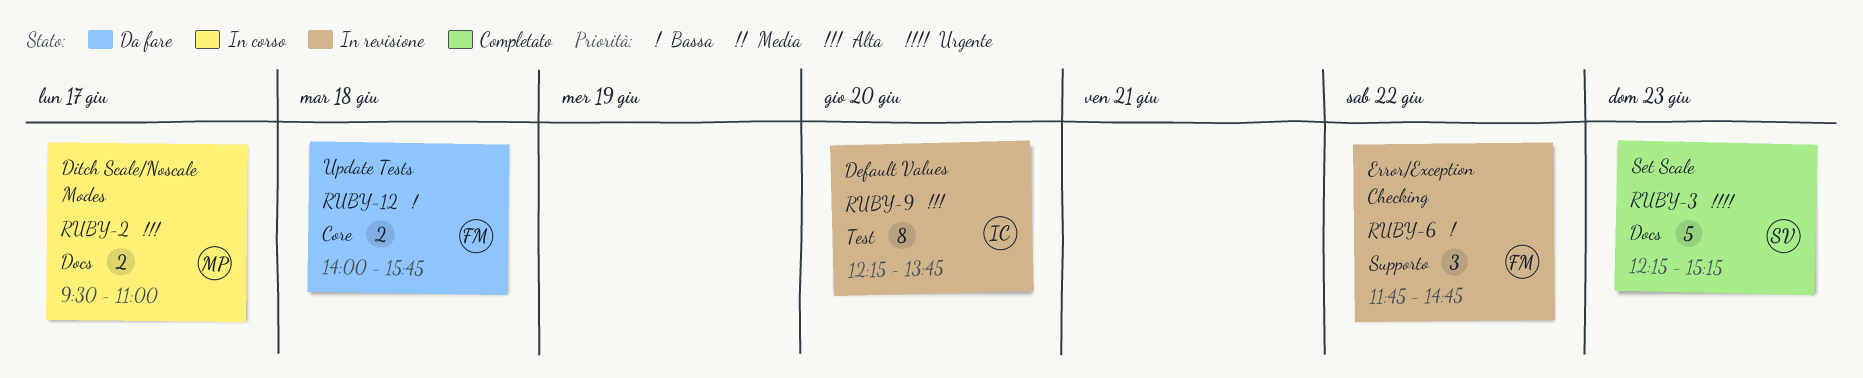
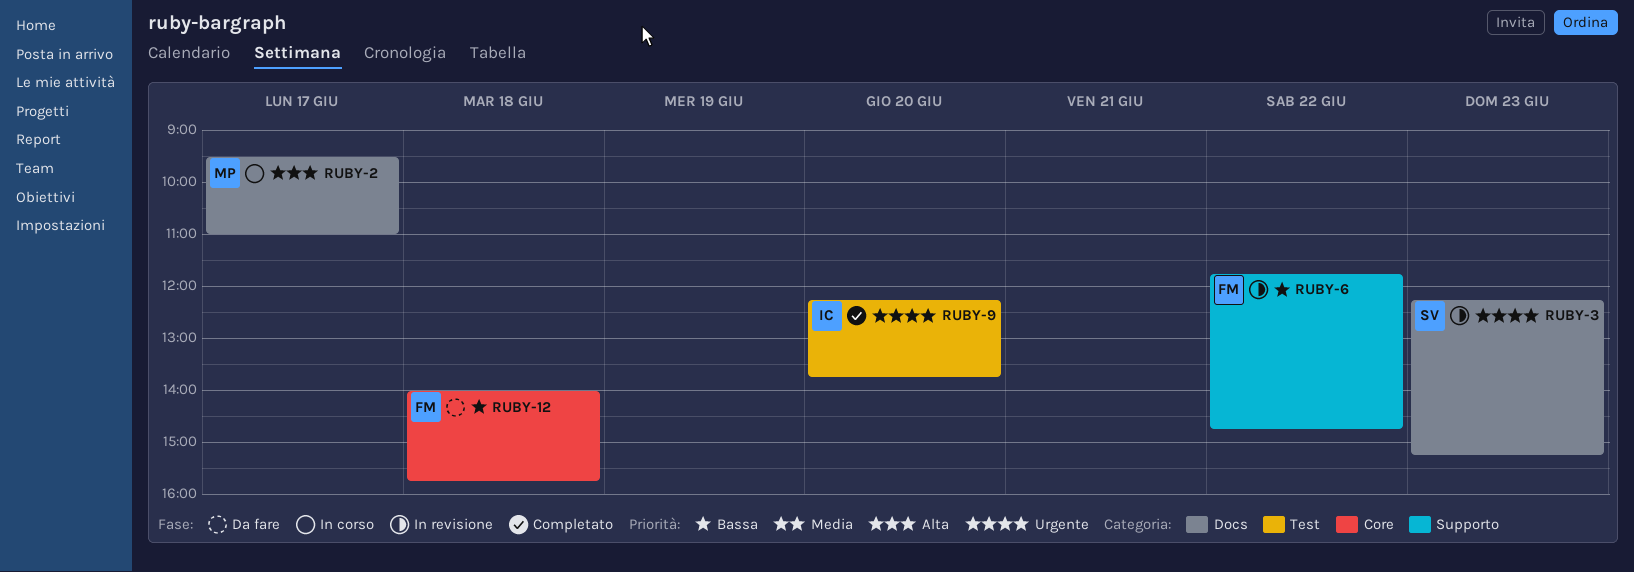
RUBY-3, status: Completato -> In revisione
RUBY-9, status: In revisione -> Completato
RUBY-9, priority: Alta -> Urgente

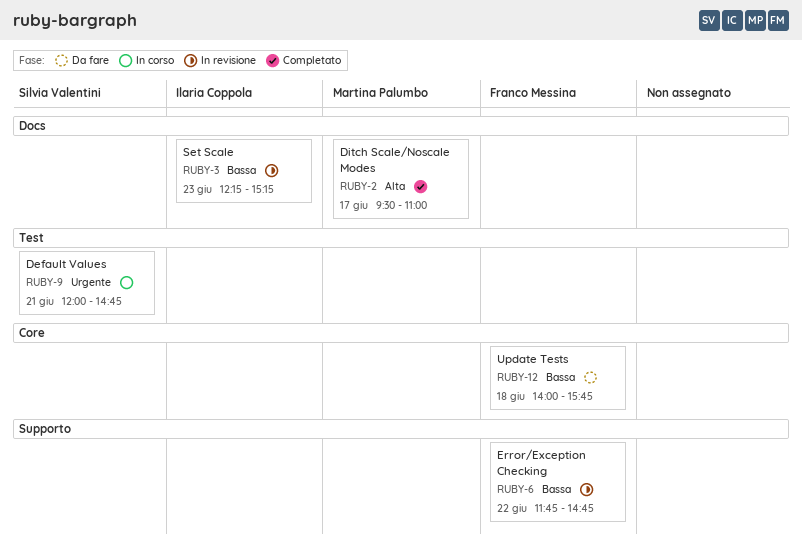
RUBY-2, status: In corso -> Completato
RUBY-3, owner: Silvia Valentini -> Ilaria Coppola
RUBY-3, priority: Urgente -> Bassa
RUBY-9, status: Completato -> In corso
RUBY-9, owner: Ilaria Coppola -> Silvia Valentini
RUBY-9, day: Jun 20 -> Jun 21
RUBY-9, begins: 12:15 -> 12:00
RUBY-9, ends: 13:45 -> 14:45

